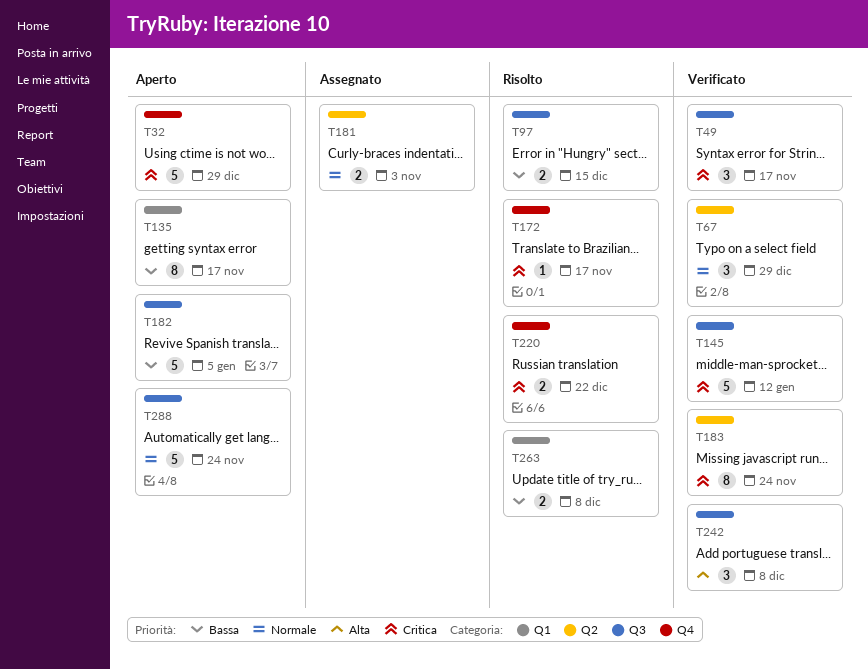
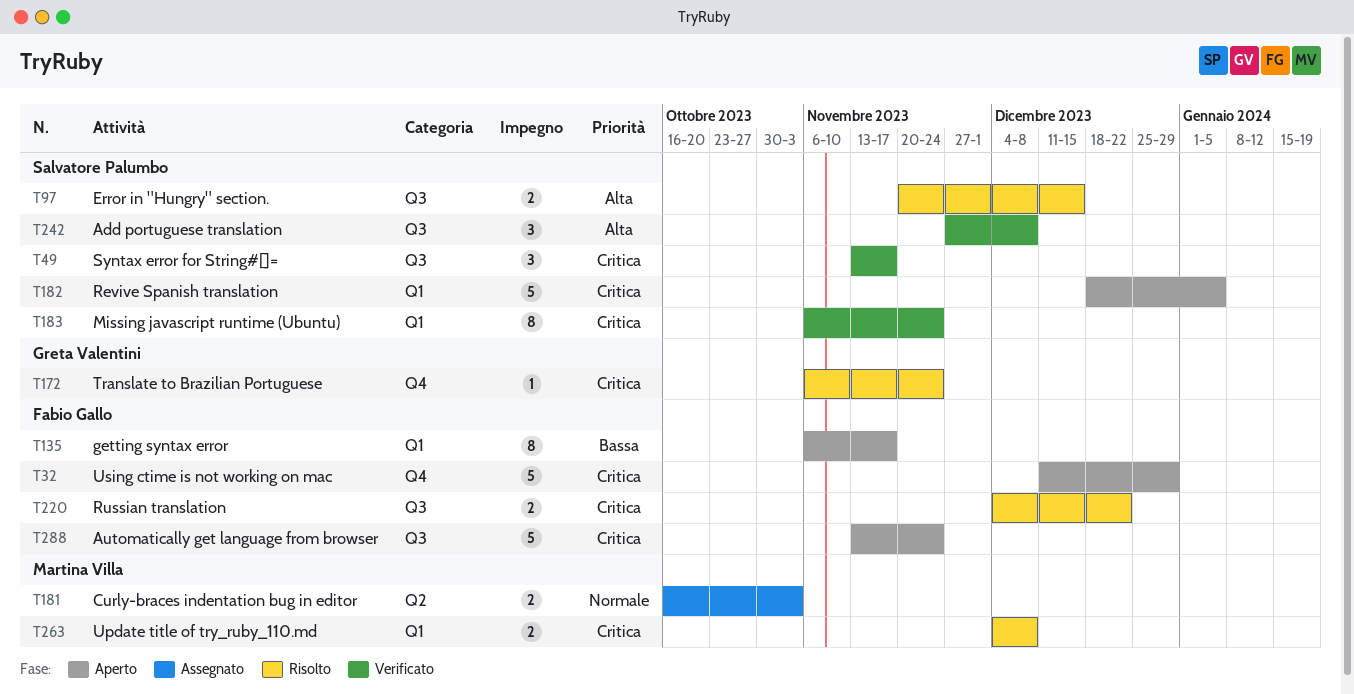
T67: present -> none
T97, priority: Bassa -> Alta
T145: present -> none
T172, due: Nov 17 -> Nov 24
T182, priority: Bassa -> Critica
T182, label: Q3 -> Q1
T183, label: Q2 -> Q1
T220, label: Q4 -> Q3
T263, priority: Bassa -> Critica
T288, priority: Normale -> Critica

